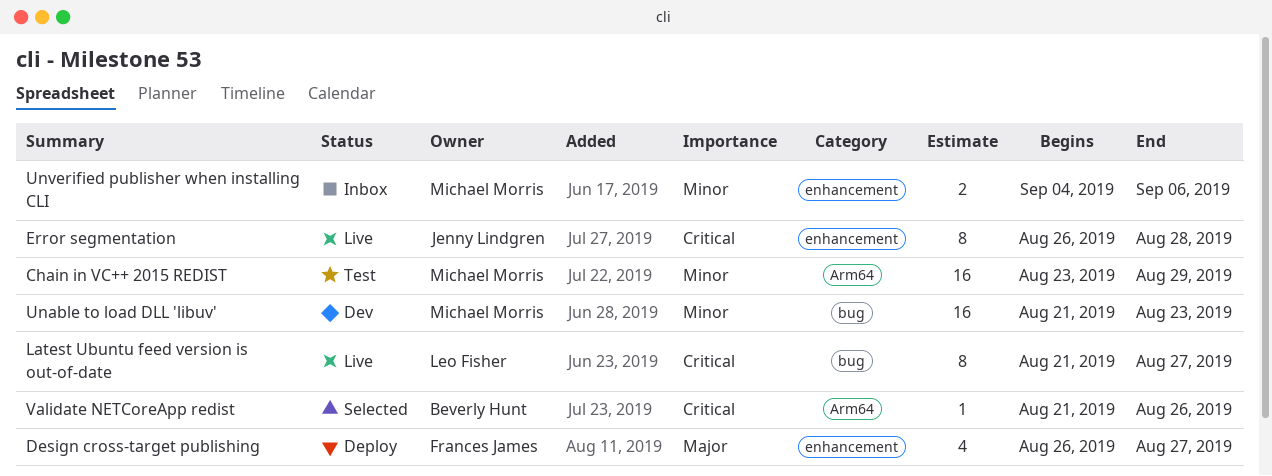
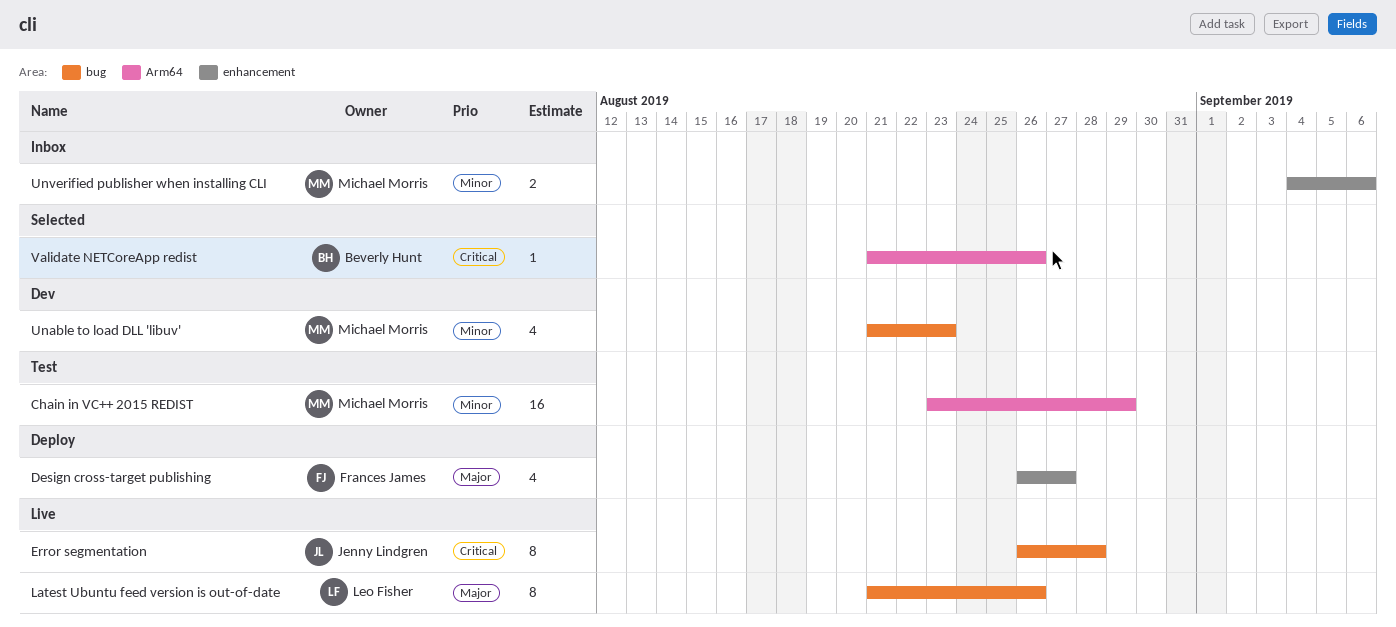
Error segmentation, label: enhancement -> bug
Latest Ubuntu feed version is out-of-date, priority: Critical -> Major
Latest Ubuntu feed version is out-of-date, due: Aug 27 -> Aug 26
Unable to load DLL 'libuv', estimate: 16 -> 4

